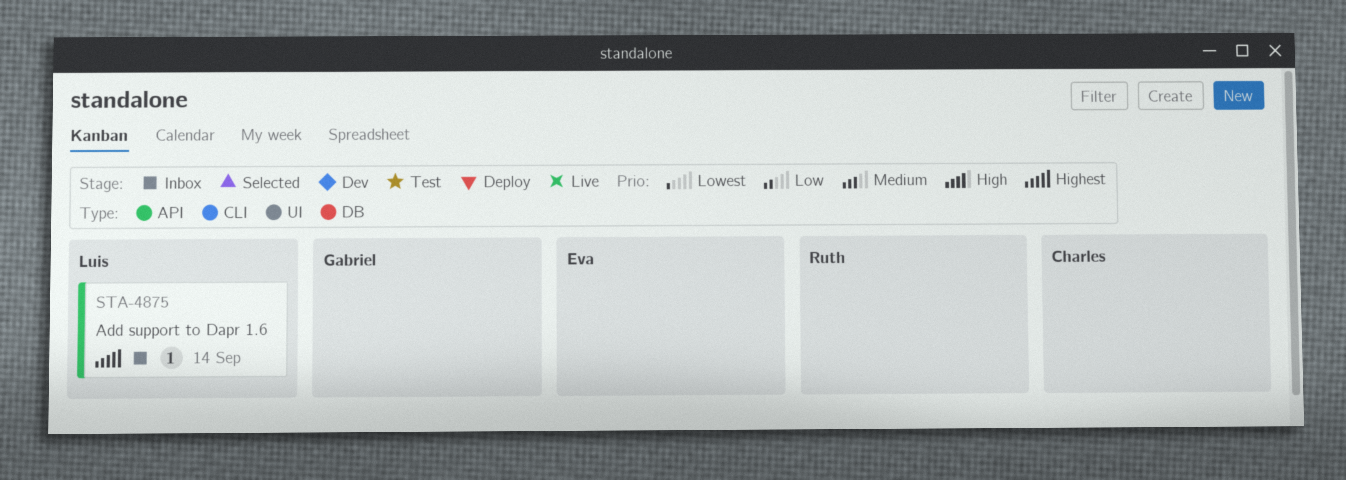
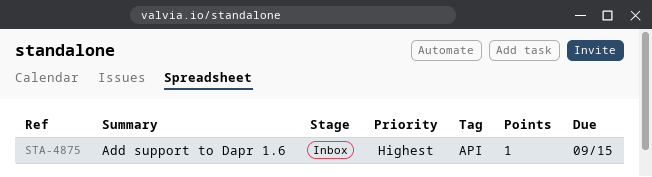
STA-4875, due: Sep 14 -> Sep 15

